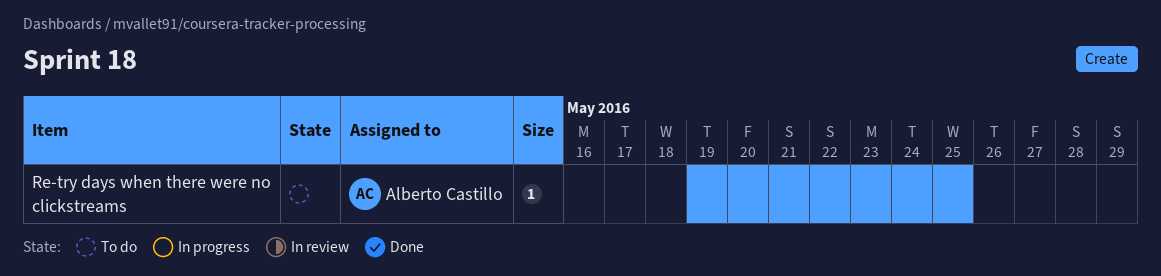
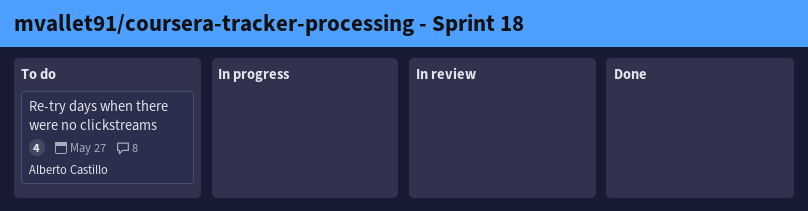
Re-try days when there were no clickstreams, estimate: 1 -> 4
Re-try days when there were no clickstreams, due: May 25 -> May 27

